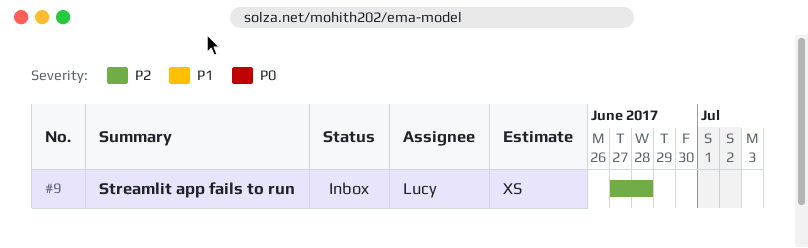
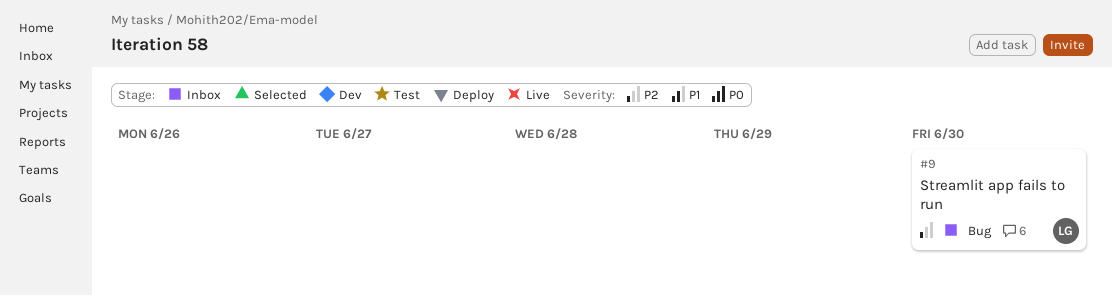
#9, due: Jun 28 -> Jun 30

